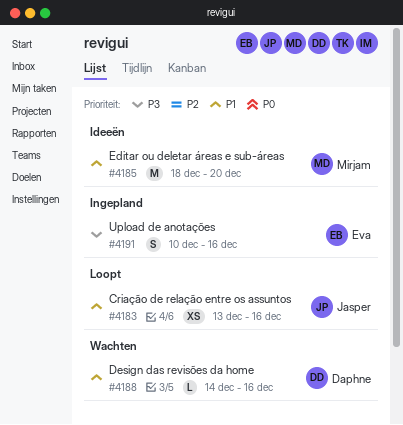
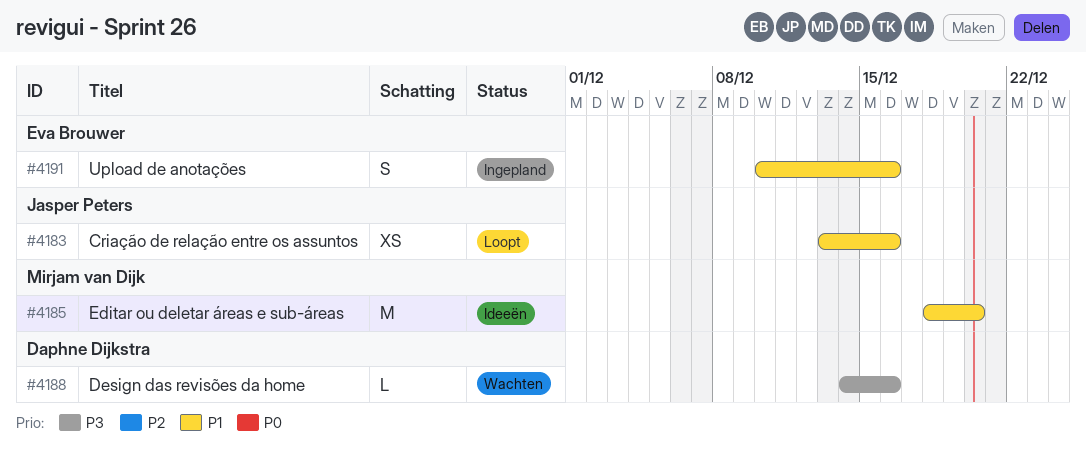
#4188, priority: P1 -> P3
#4191, priority: P3 -> P1

